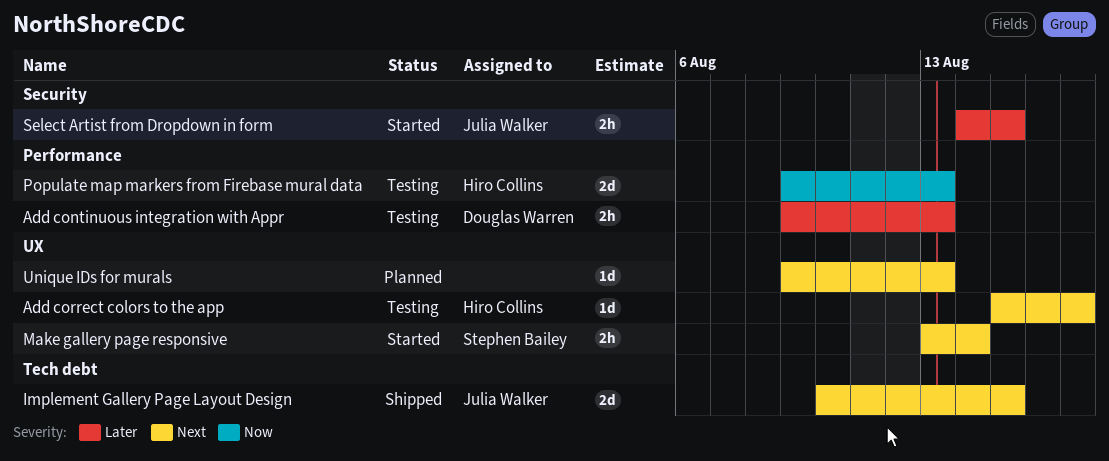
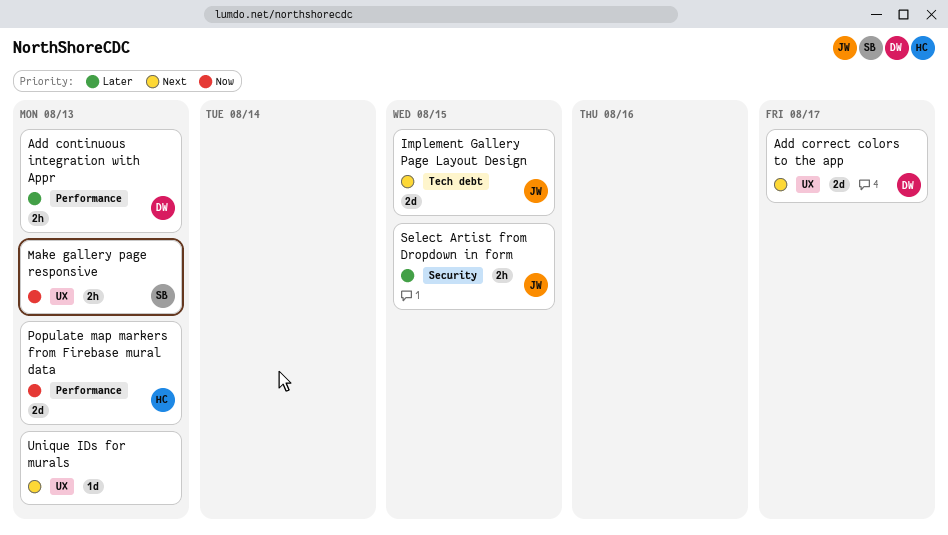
Add correct colors to the app, owner: Hiro Collins -> Douglas Warren
Add correct colors to the app, estimate: 1d -> 2d
Make gallery page responsive, priority: Next -> Now
Make gallery page responsive, due: Aug 14 -> Aug 13

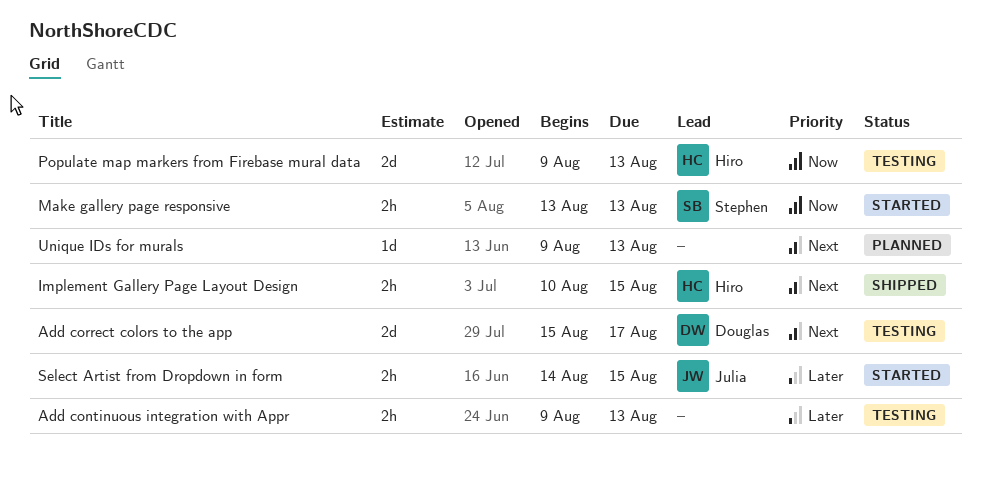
Add continuous integration with Appr, owner: Douglas -> none
Implement Gallery Page Layout Design, owner: Julia -> Hiro
Implement Gallery Page Layout Design, estimate: 2d -> 2h

